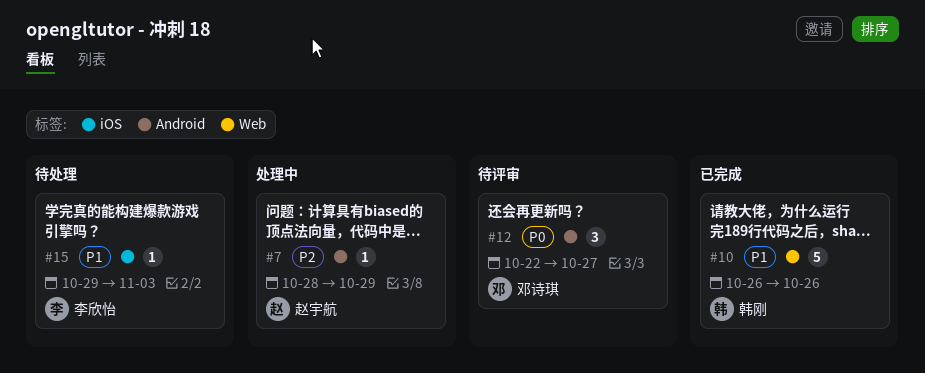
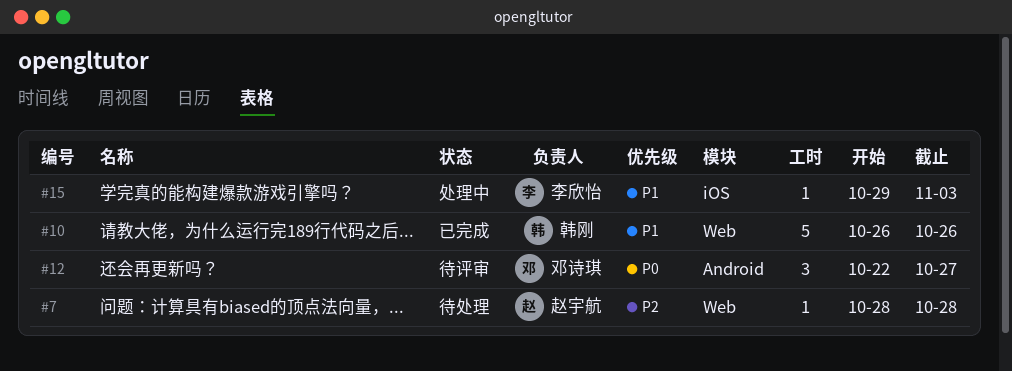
#7, status: 处理中 -> 待处理
#7, label: Android -> Web
#7, due: Oct 29 -> Oct 28
#15, status: 待处理 -> 处理中

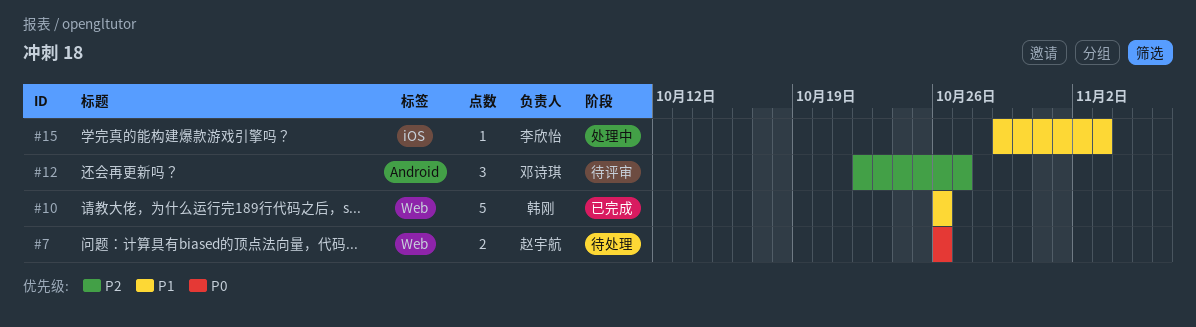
#7, priority: P2 -> P0
#7, estimate: 1 -> 2
#7, start: Oct 28 -> Oct 26
#7, due: Oct 28 -> Oct 26
#12, priority: P0 -> P2

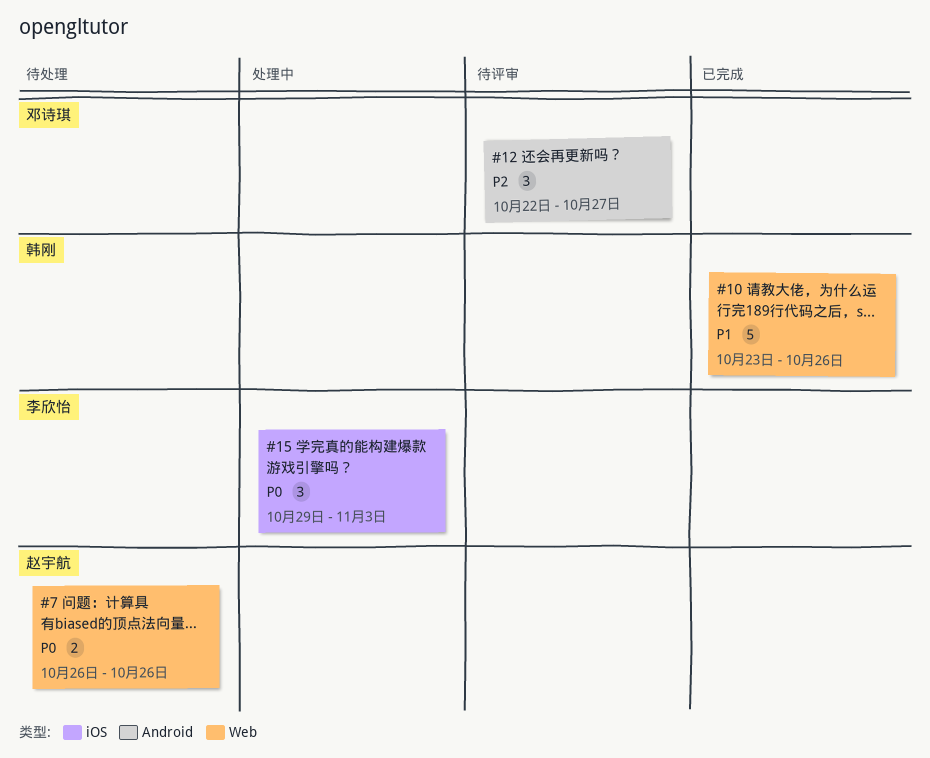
#10, start: Oct 26 -> Oct 23
#15, priority: P1 -> P0
#15, estimate: 1 -> 3

